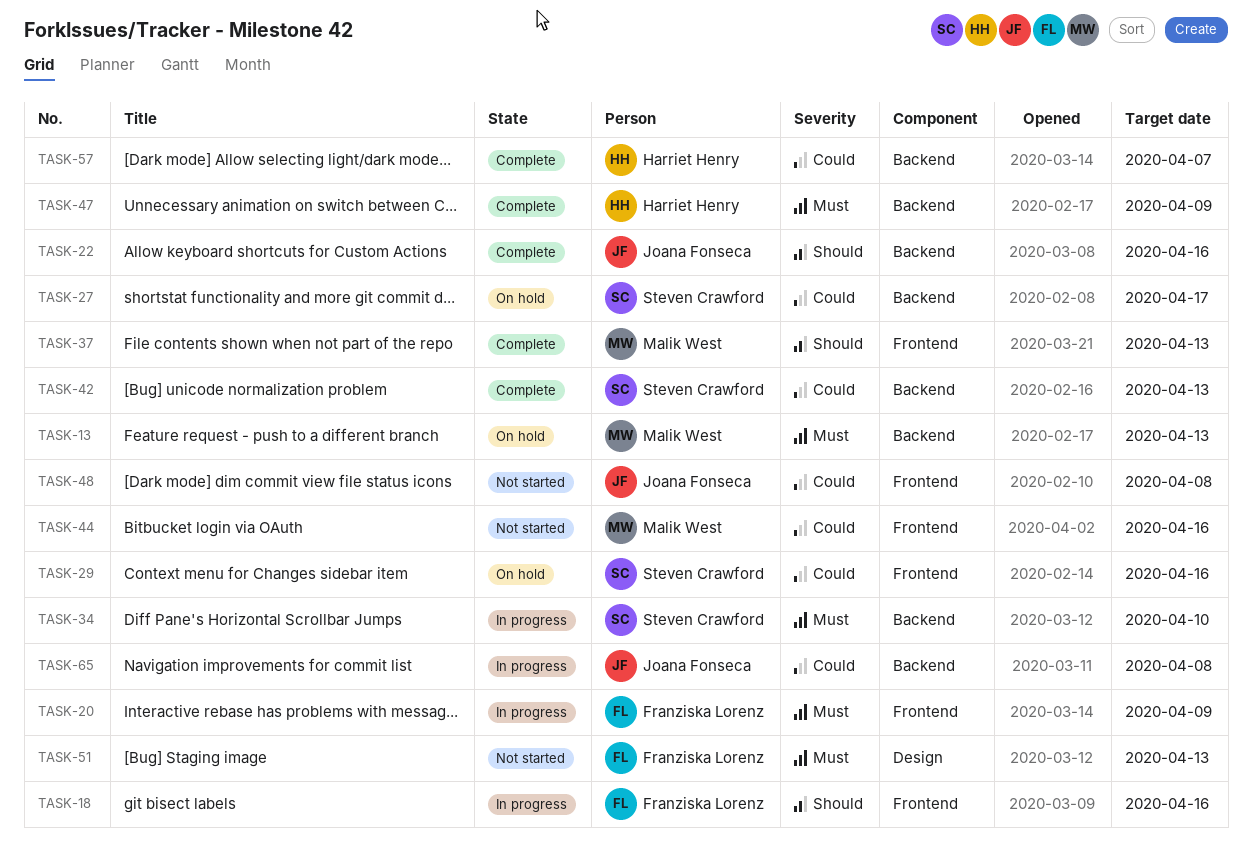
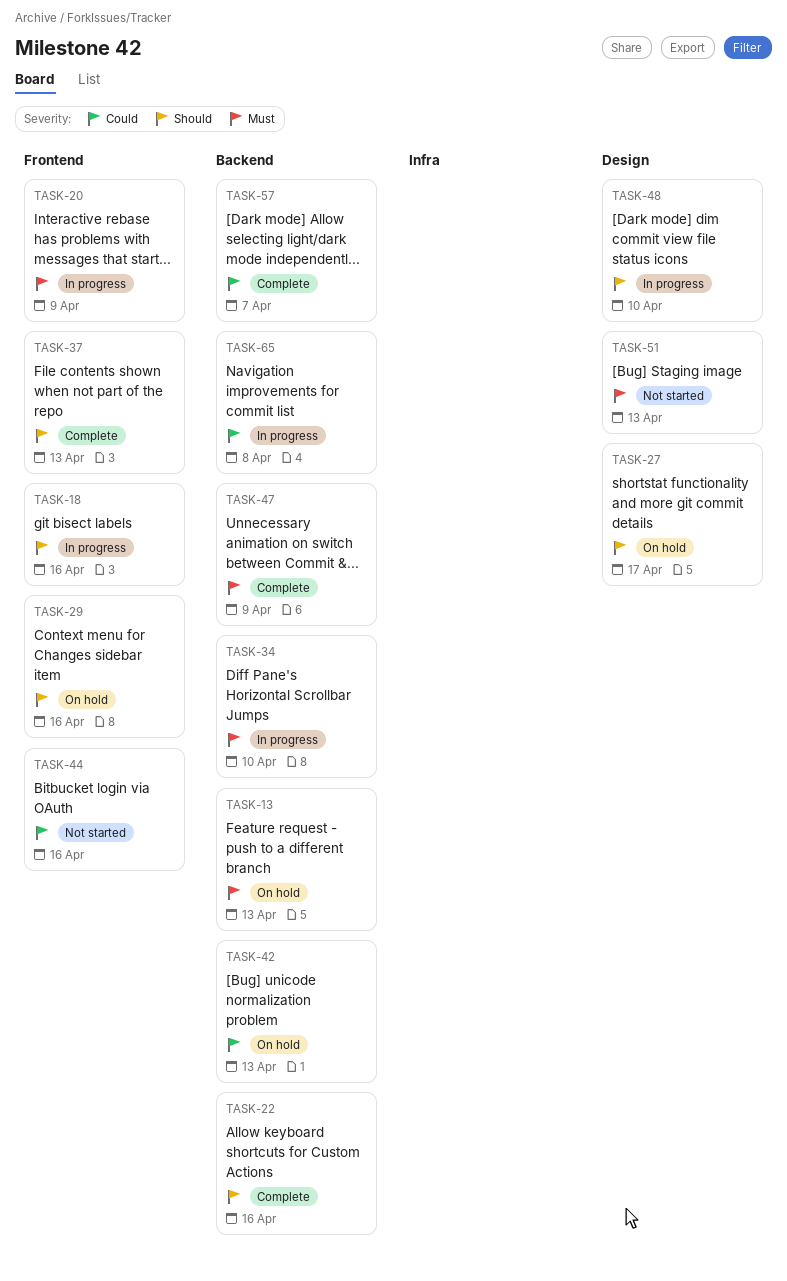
TASK-27, priority: Could -> Should
TASK-27, label: Backend -> Design
TASK-29, priority: Could -> Should
TASK-42, status: Complete -> On hold
TASK-48, status: Not started -> In progress
TASK-48, priority: Could -> Should
TASK-48, label: Frontend -> Design
TASK-48, due: Apr 8 -> Apr 10

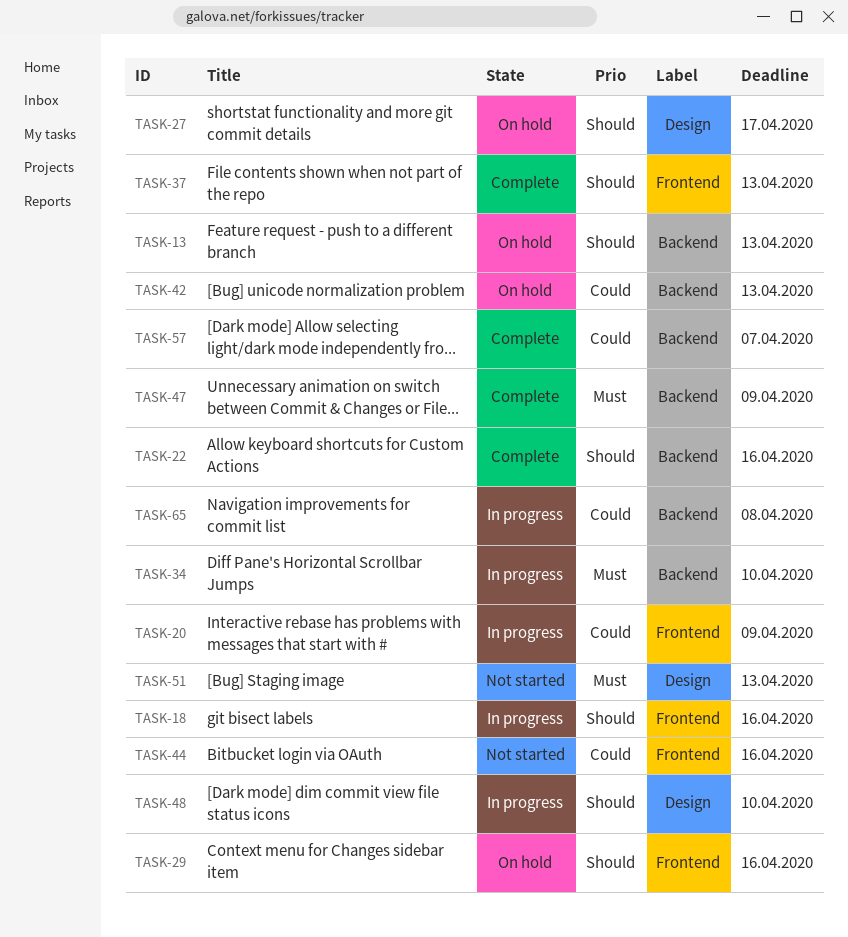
TASK-13, priority: Must -> Should
TASK-20, priority: Must -> Could

